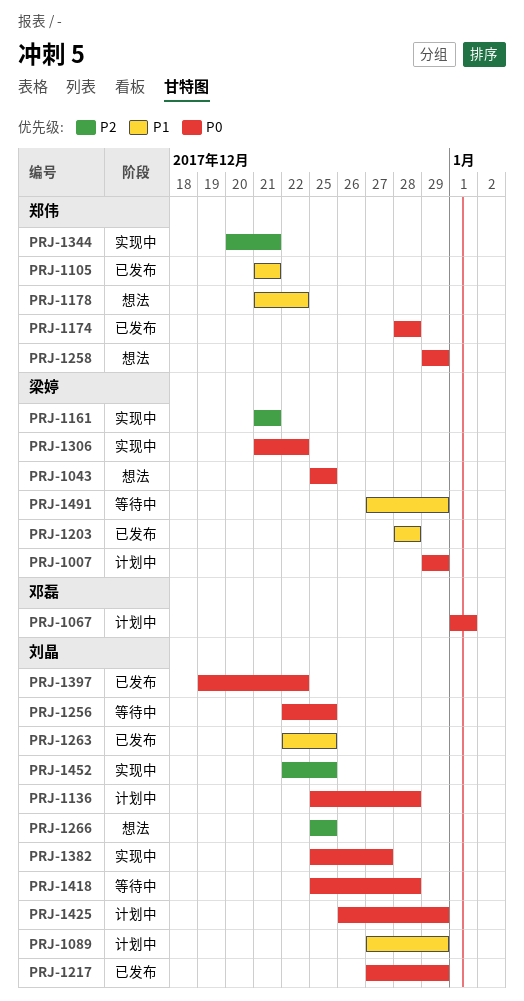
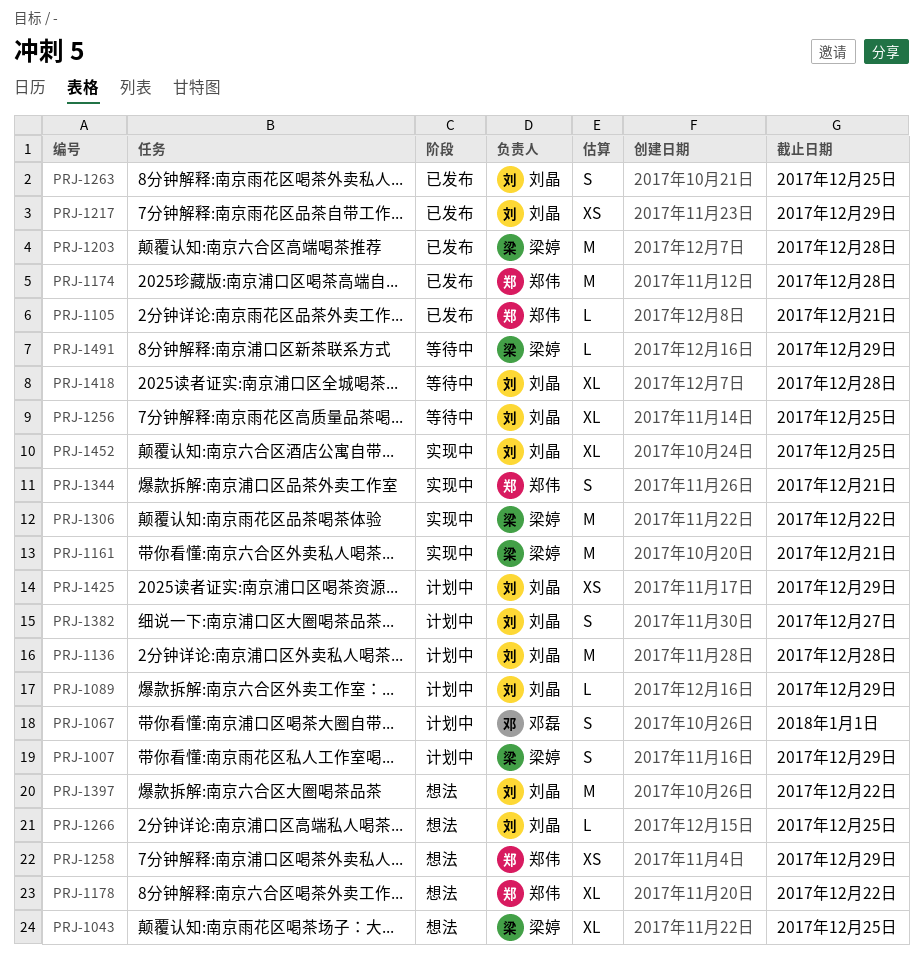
PRJ-1382, status: 实现中 -> 计划中
PRJ-1397, status: 已发布 -> 想法

